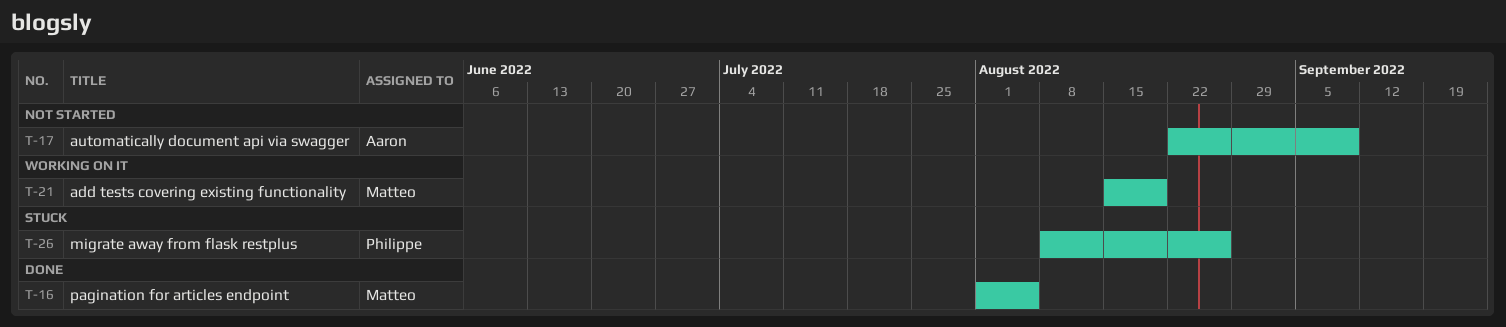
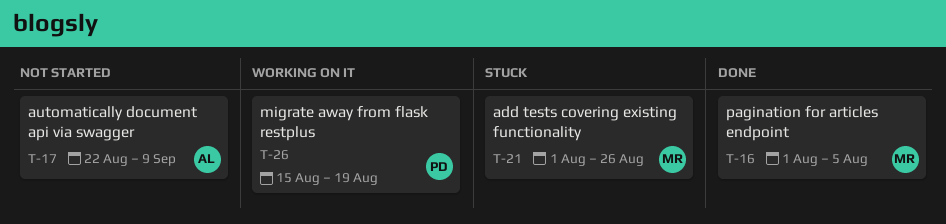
T-21, status: Working on it -> Stuck
T-21, start: Aug 15 -> Aug 1
T-21, due: Aug 19 -> Aug 26
T-26, status: Stuck -> Working on it
T-26, start: Aug 8 -> Aug 15
T-26, due: Aug 26 -> Aug 19

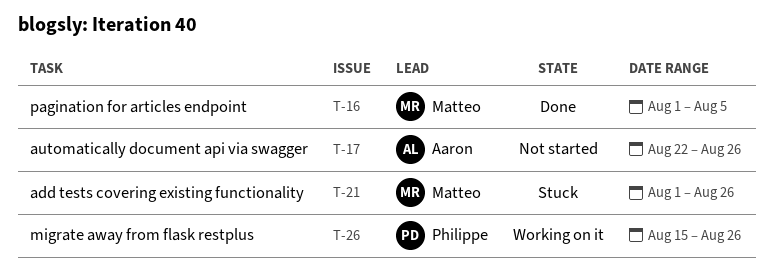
T-17, due: Sep 9 -> Aug 26
T-26, due: Aug 19 -> Aug 26

